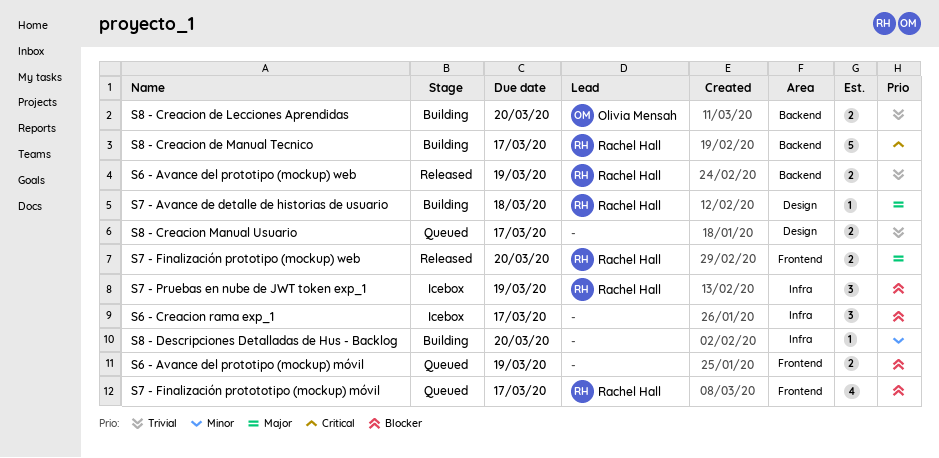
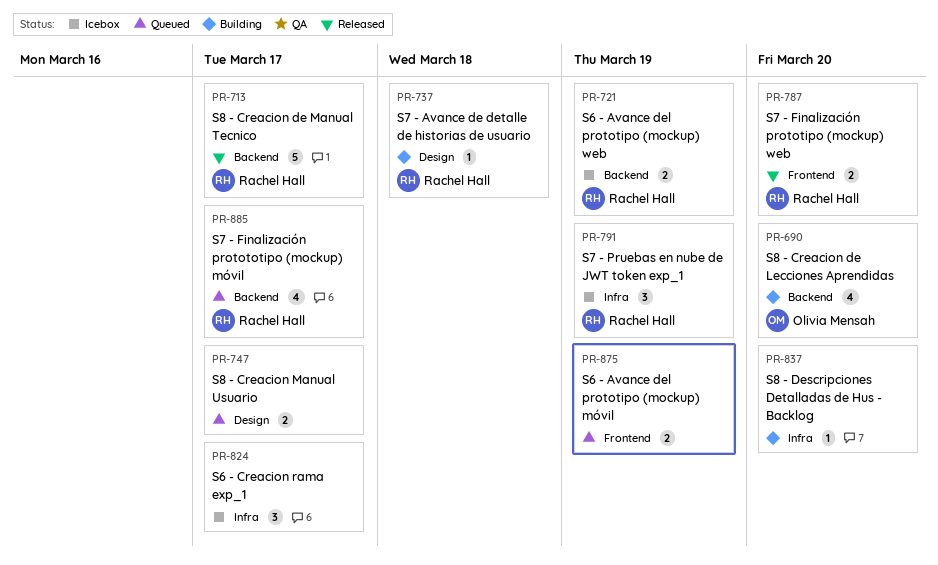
S6 - Avance del prototipo (mockup) web, status: Released -> Icebox
S7 - Finalización protototipo (mockup) móvil, label: Frontend -> Backend
S8 - Creacion de Lecciones Aprendidas, estimate: 2 -> 4
S8 - Creacion de Manual Tecnico, status: Building -> Released

